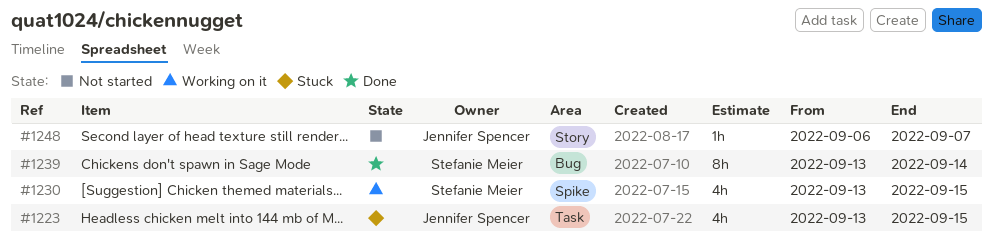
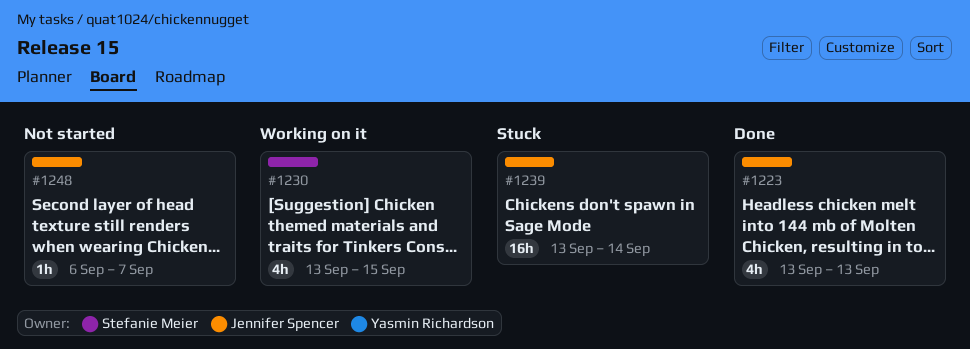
#1223, status: Stuck -> Done
#1223, due: Sep 15 -> Sep 13
#1239, status: Done -> Stuck
#1239, owner: Stefanie Meier -> Jennifer Spencer
#1239, estimate: 8h -> 16h

